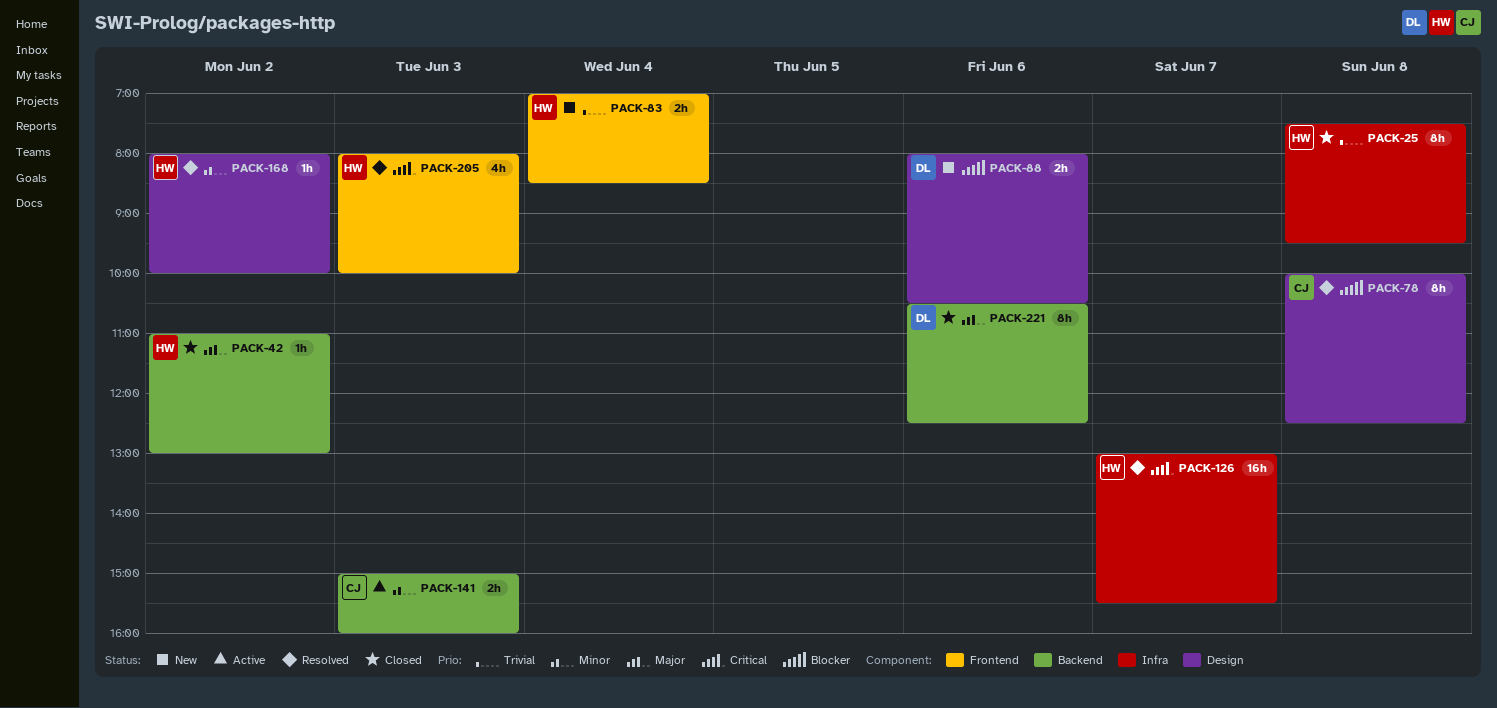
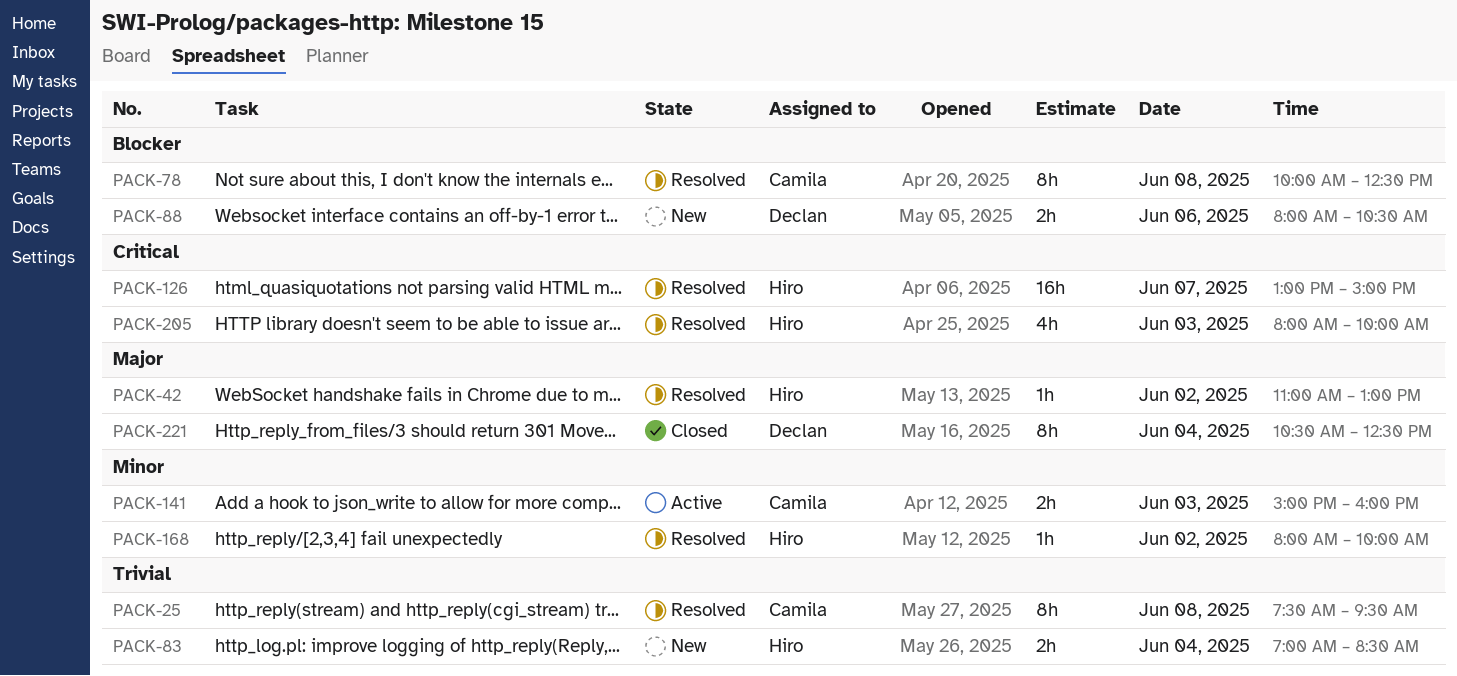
PACK-25, status: Closed -> Resolved
PACK-25, owner: Hiro -> Camila
PACK-42, status: Closed -> Resolved
PACK-126, ends: 15:30 -> 15:00
PACK-221, day: Jun 6 -> Jun 4

